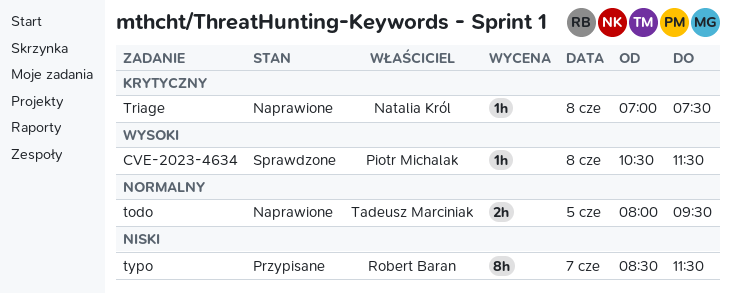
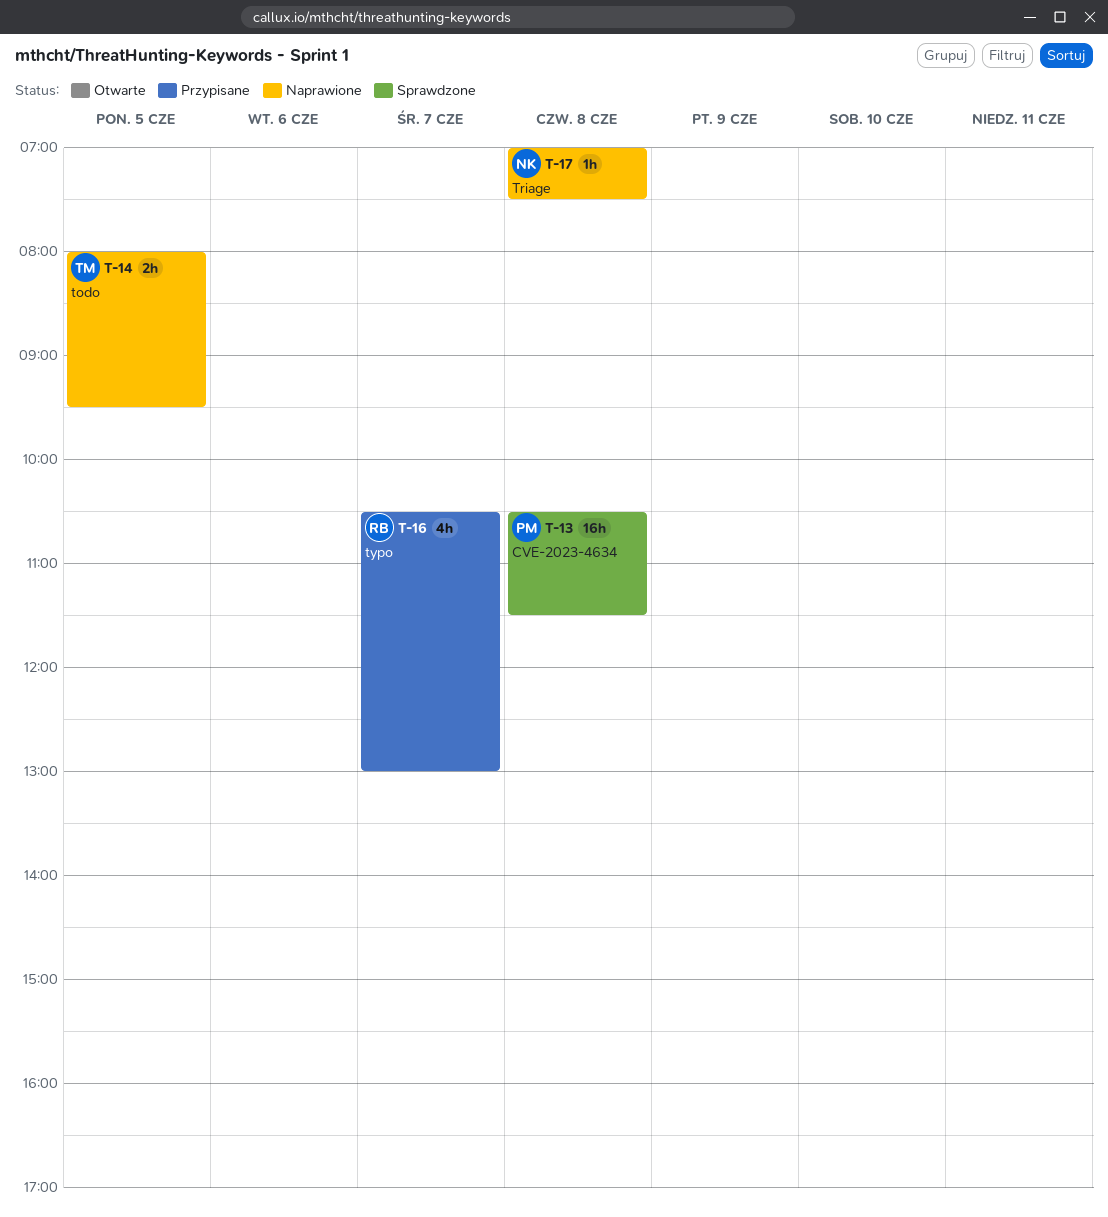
CVE-2023-4634, estimate: 1h -> 16h
typo, estimate: 8h -> 4h
typo, begins: 08:30 -> 10:30
typo, ends: 11:30 -> 13:00

